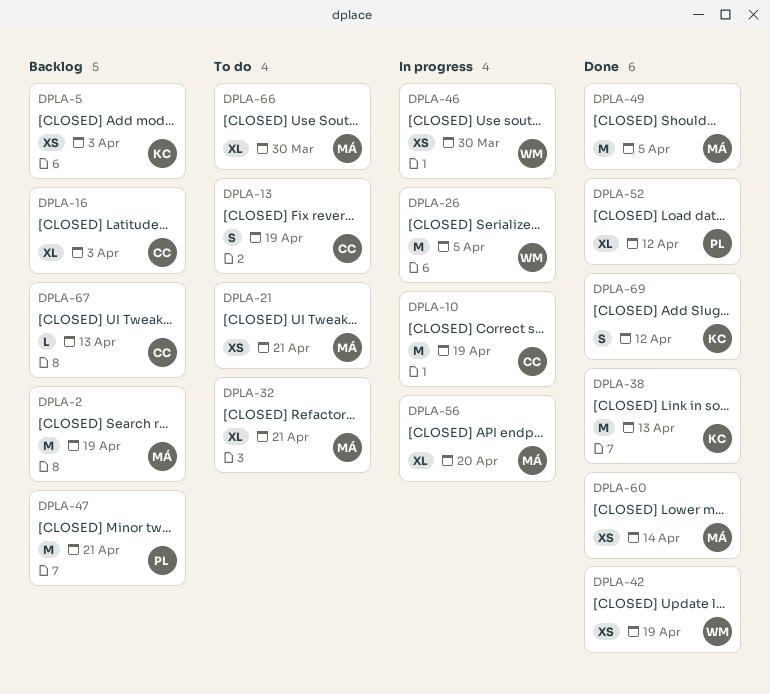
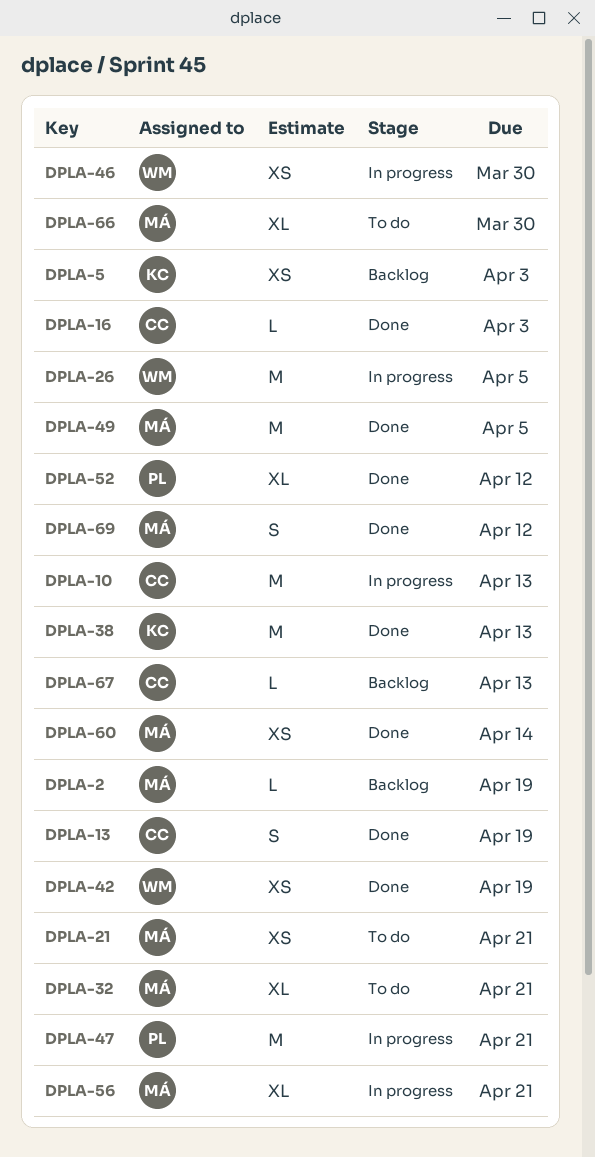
DPLA-2, estimate: M -> L
DPLA-10, due: Apr 19 -> Apr 13
DPLA-13, status: To do -> Done
DPLA-16, status: Backlog -> Done
DPLA-16, estimate: XL -> L
DPLA-47, status: Backlog -> In progress
DPLA-56, due: Apr 20 -> Apr 21
DPLA-69, owner: KC -> MÁ

